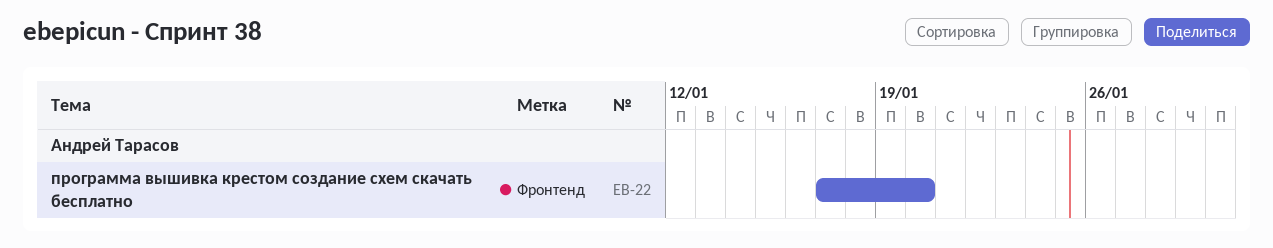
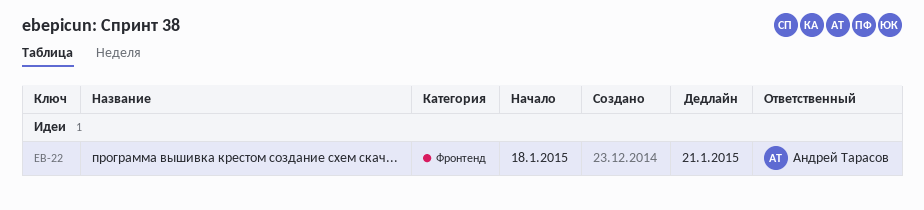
EB-22, start: Jan 17 -> Jan 18
EB-22, due: Jan 20 -> Jan 21

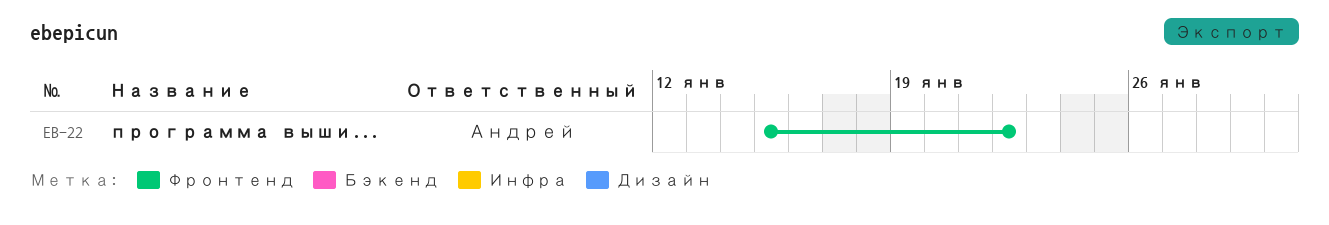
EB-22, start: Jan 18 -> Jan 15
EB-22, due: Jan 21 -> Jan 22

